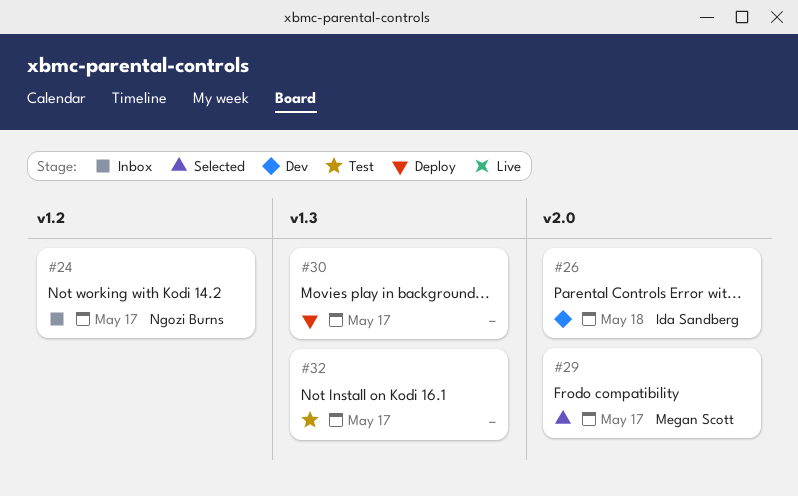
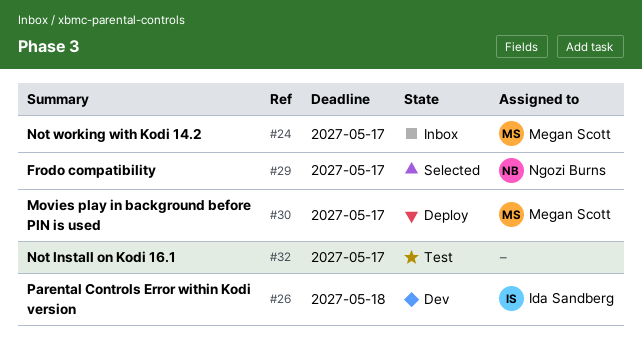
#24, owner: Ngozi Burns -> Megan Scott
#29, owner: Megan Scott -> Ngozi Burns
#30, owner: none -> Megan Scott

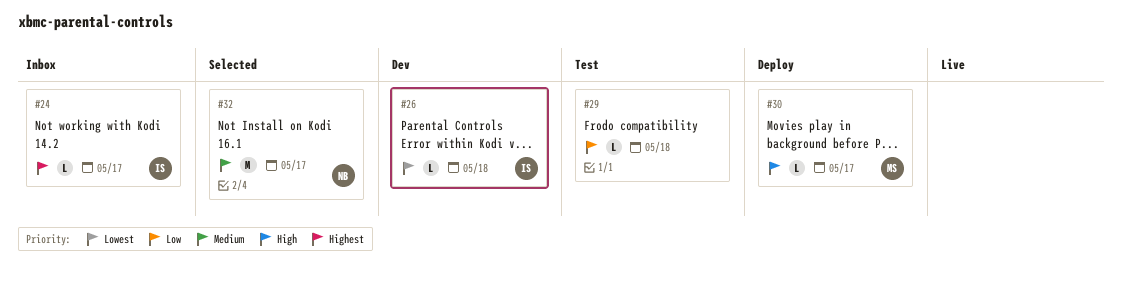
#24, owner: Megan Scott -> Ida Sandberg
#29, status: Selected -> Test
#29, owner: Ngozi Burns -> none
#29, due: May 17 -> May 18
#32, status: Test -> Selected
#32, owner: none -> Ngozi Burns

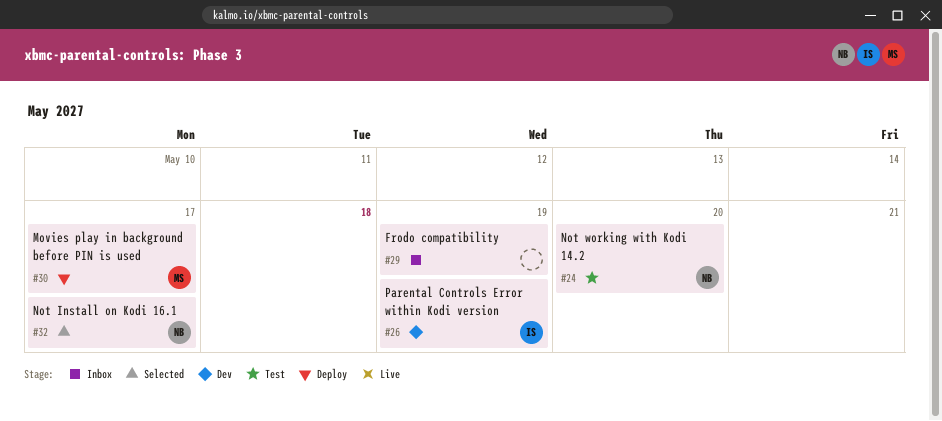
#24, status: Inbox -> Test
#24, owner: IS -> NB
#24, due: May 17 -> May 20
#26, due: May 18 -> May 19
#29, status: Test -> Inbox
#29, due: May 18 -> May 19

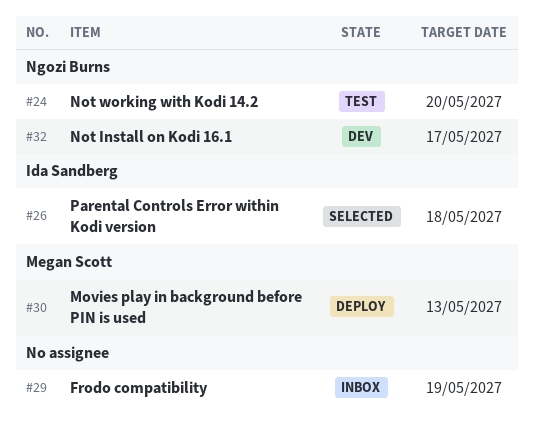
#26, status: Dev -> Selected
#26, due: May 19 -> May 18
#30, due: May 17 -> May 13
#32, status: Selected -> Dev

